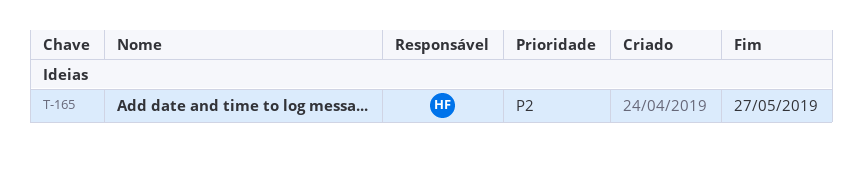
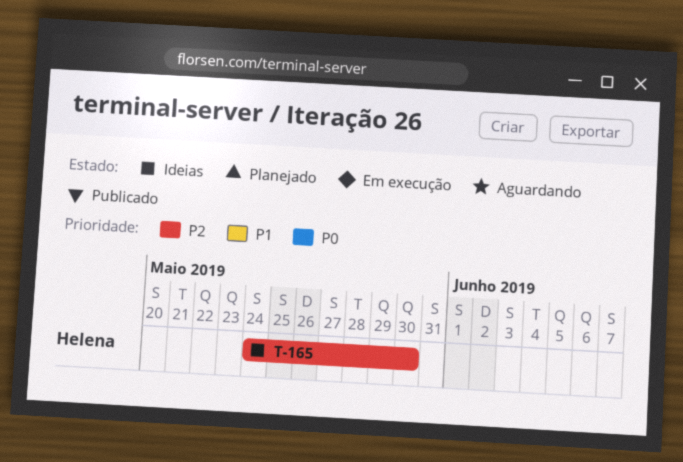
T-165, due: May 27 -> May 30

